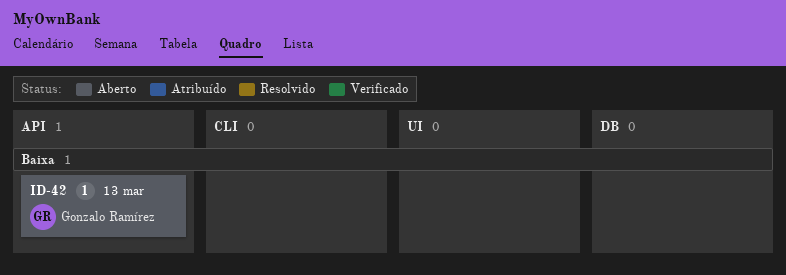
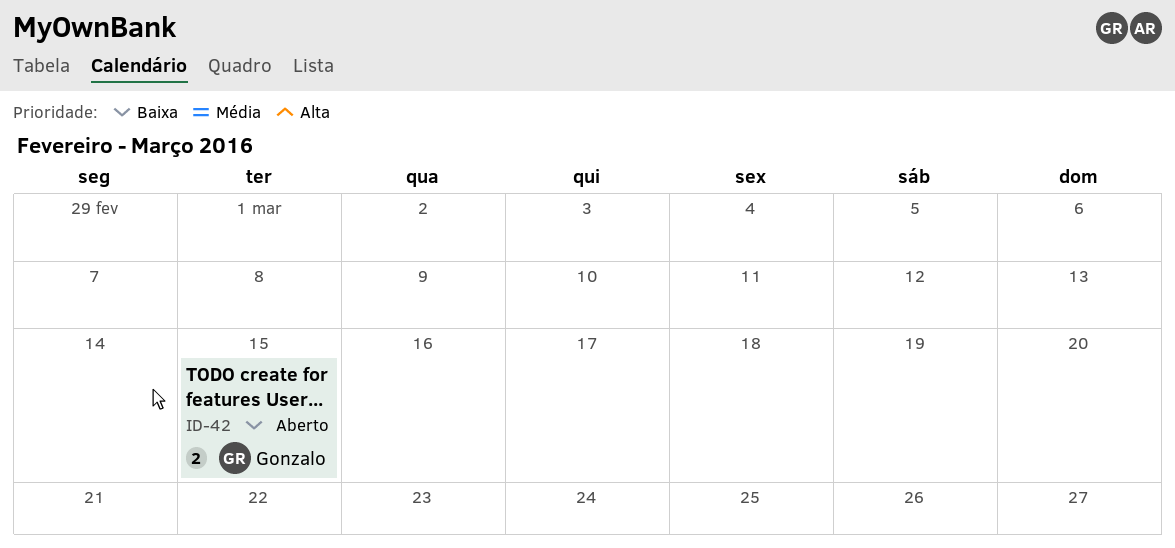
ID-42, estimate: 1 -> 2
ID-42, due: Mar 13 -> Mar 15

